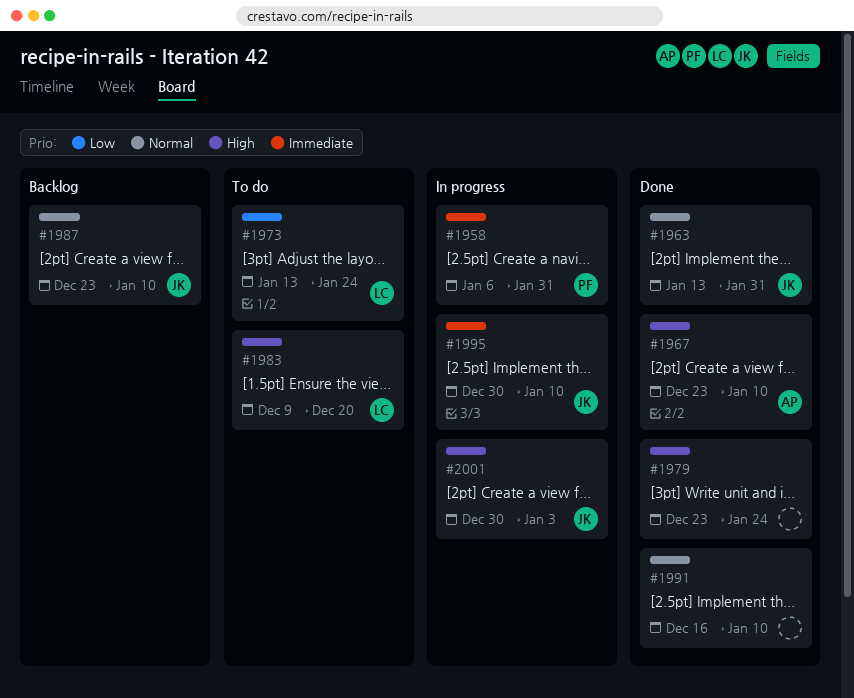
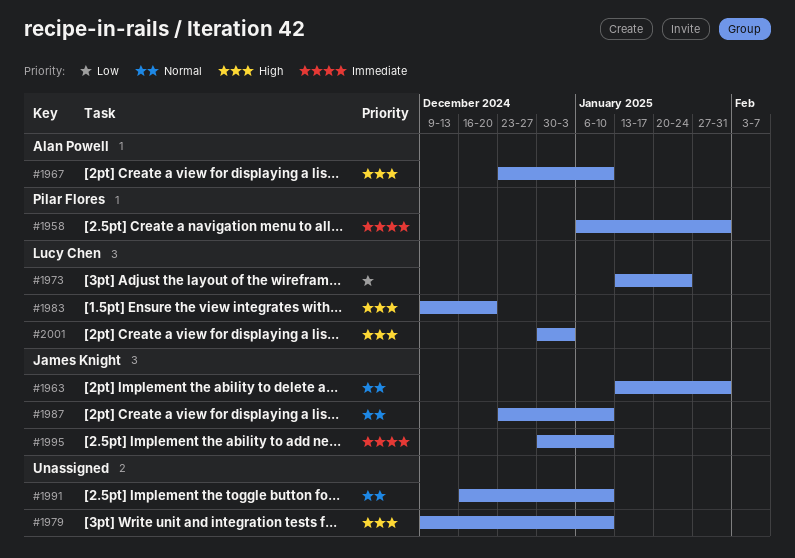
#1979, start: Dec 23 -> Dec 9
#1979, due: Jan 24 -> Jan 10
#2001, owner: James Knight -> Lucy Chen

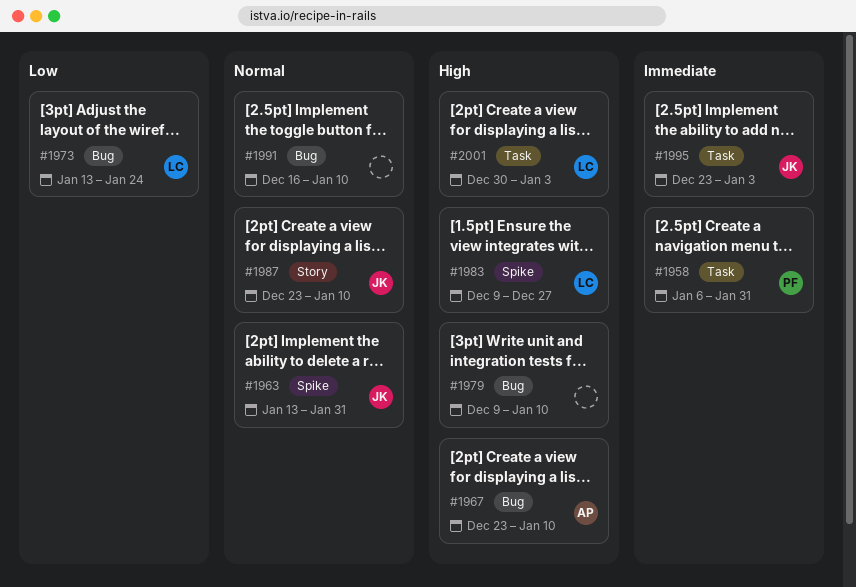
#1983, due: Dec 20 -> Dec 27
#1995, start: Dec 30 -> Dec 23
#1995, due: Jan 10 -> Jan 3

